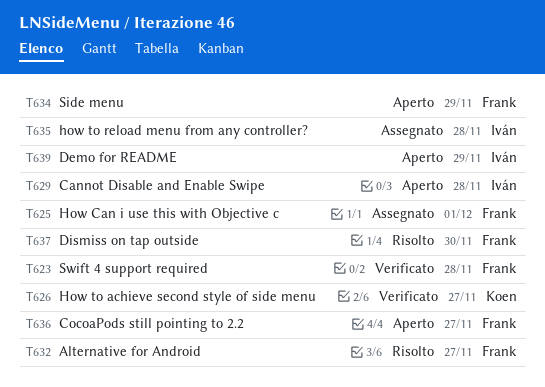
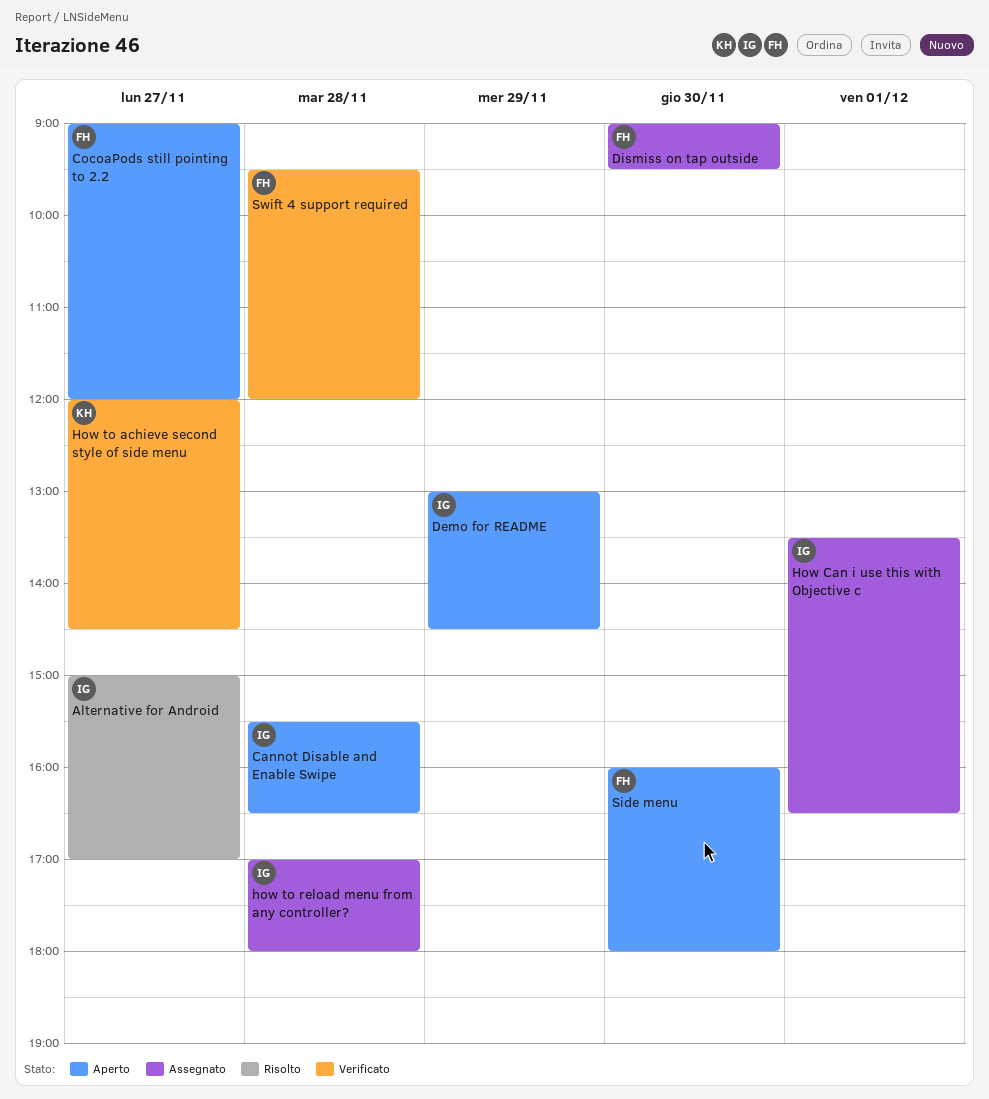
Alternative for Android, owner: Frank -> Iván
Dismiss on tap outside, status: Risolto -> Assegnato
How Can i use this with Objective c, owner: Frank -> Iván
Side menu, day: Nov 29 -> Nov 30

